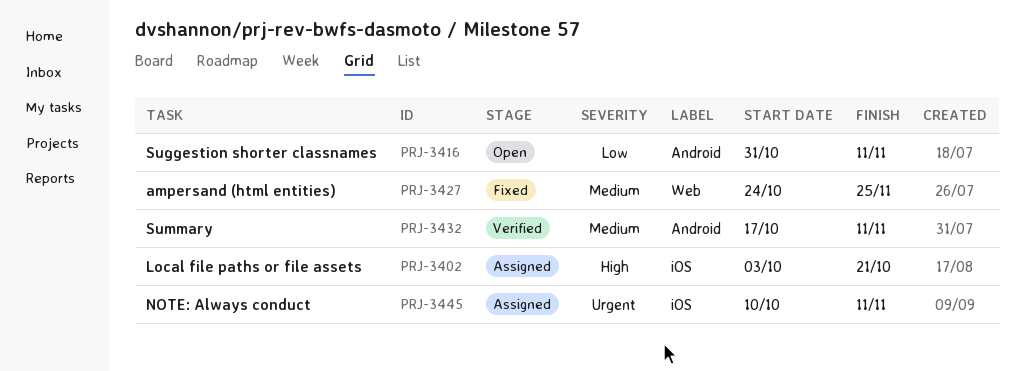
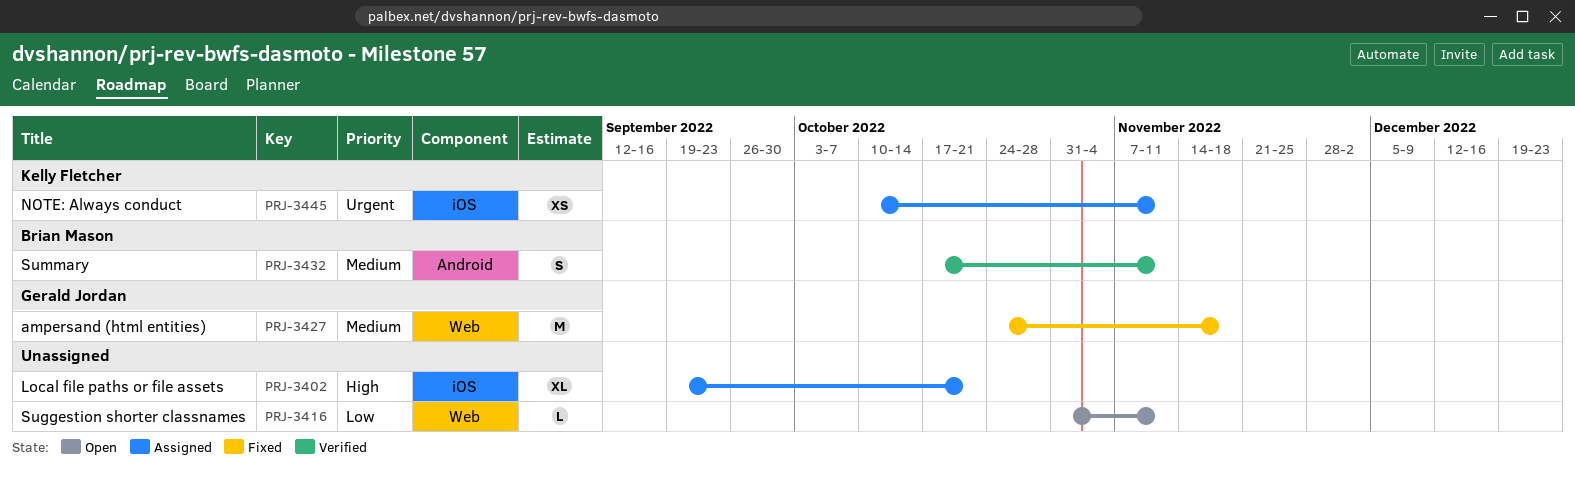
PRJ-3402, start: Oct 3 -> Sep 19
PRJ-3416, label: Android -> Web
PRJ-3427, due: Nov 25 -> Nov 18

